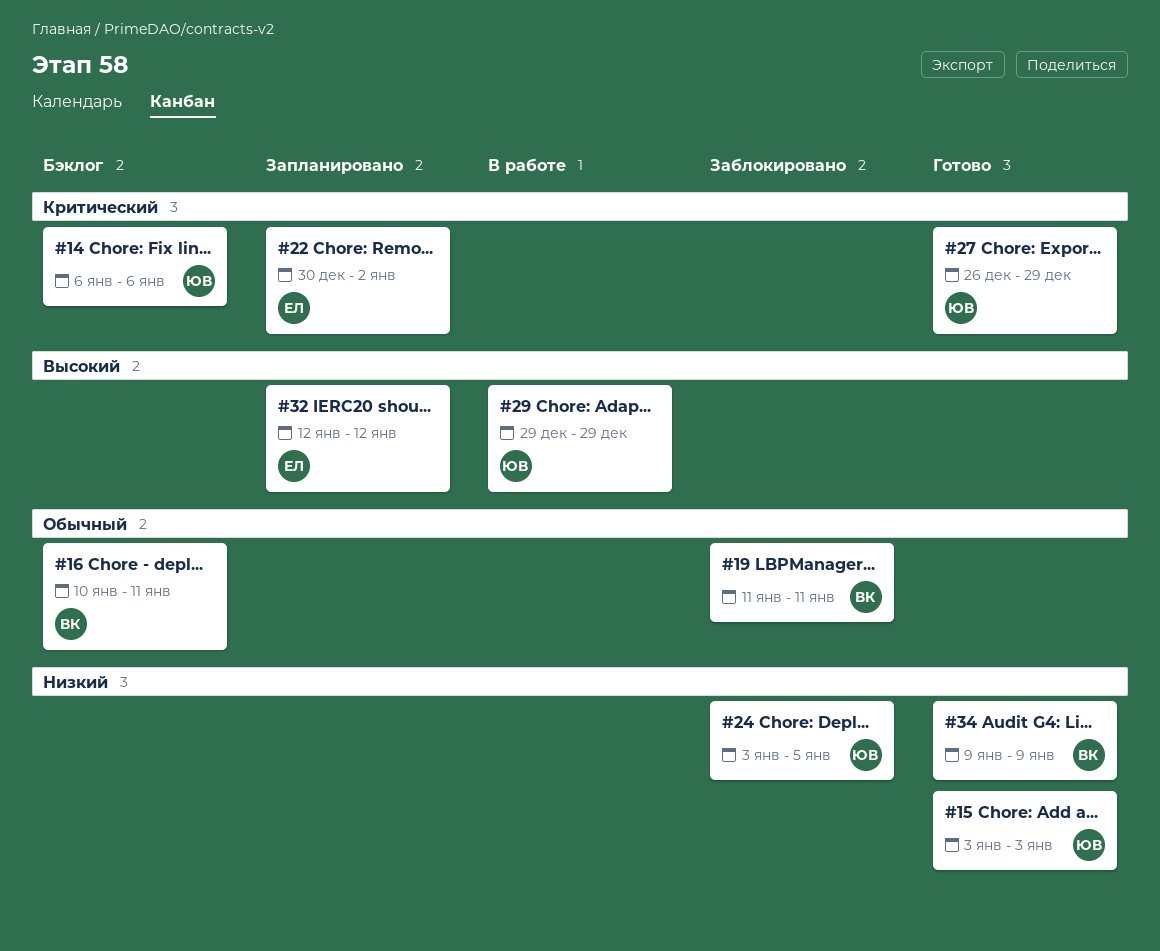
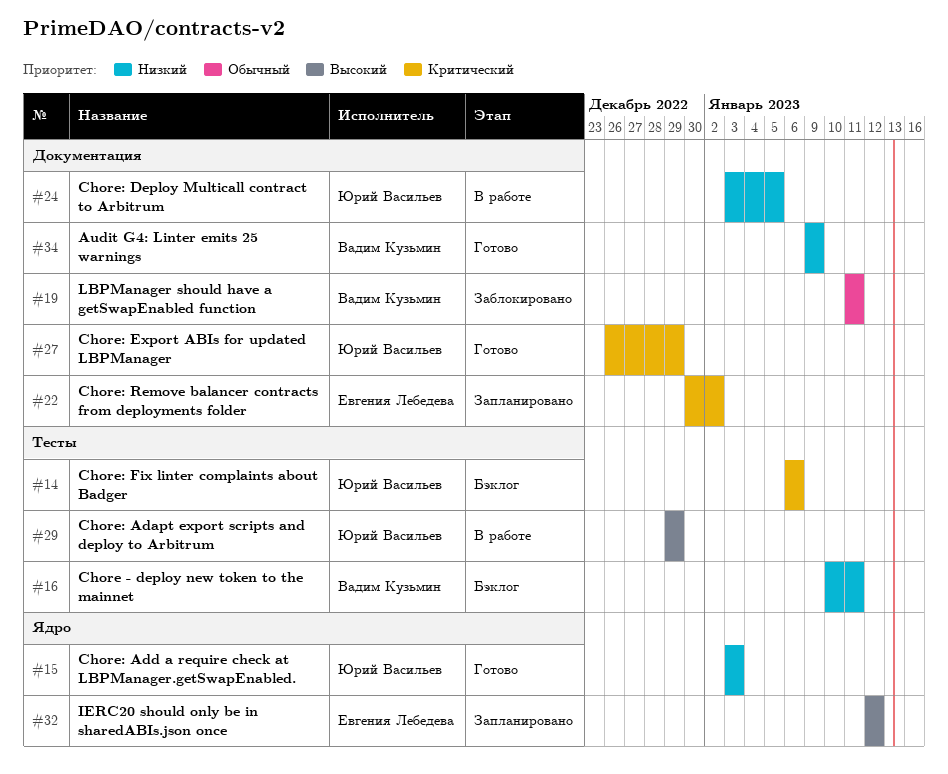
#16, priority: Обычный -> Низкий
#24, status: Заблокировано -> В работе

